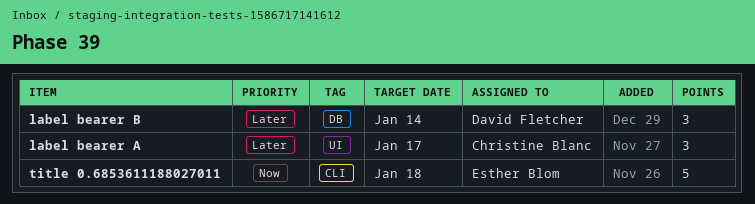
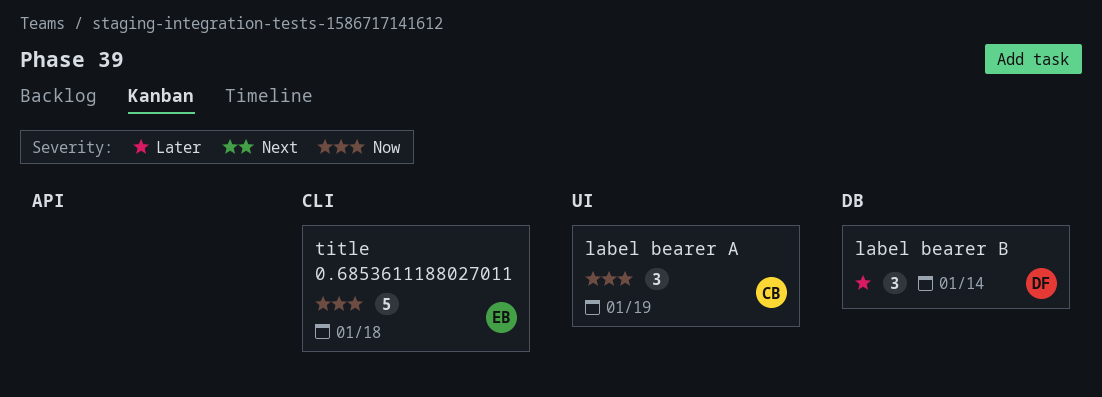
label bearer A, priority: Later -> Now
label bearer A, due: Jan 17 -> Jan 19

